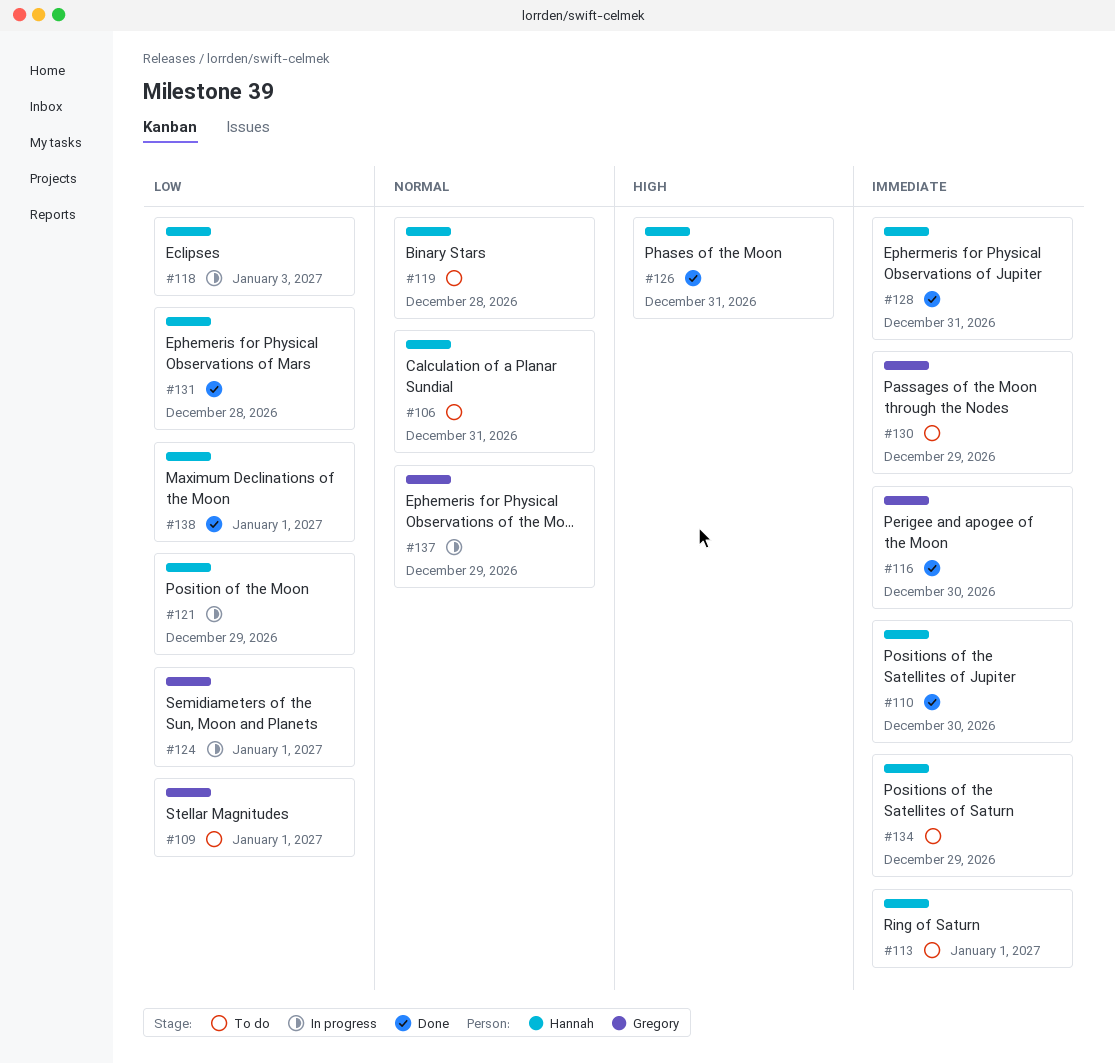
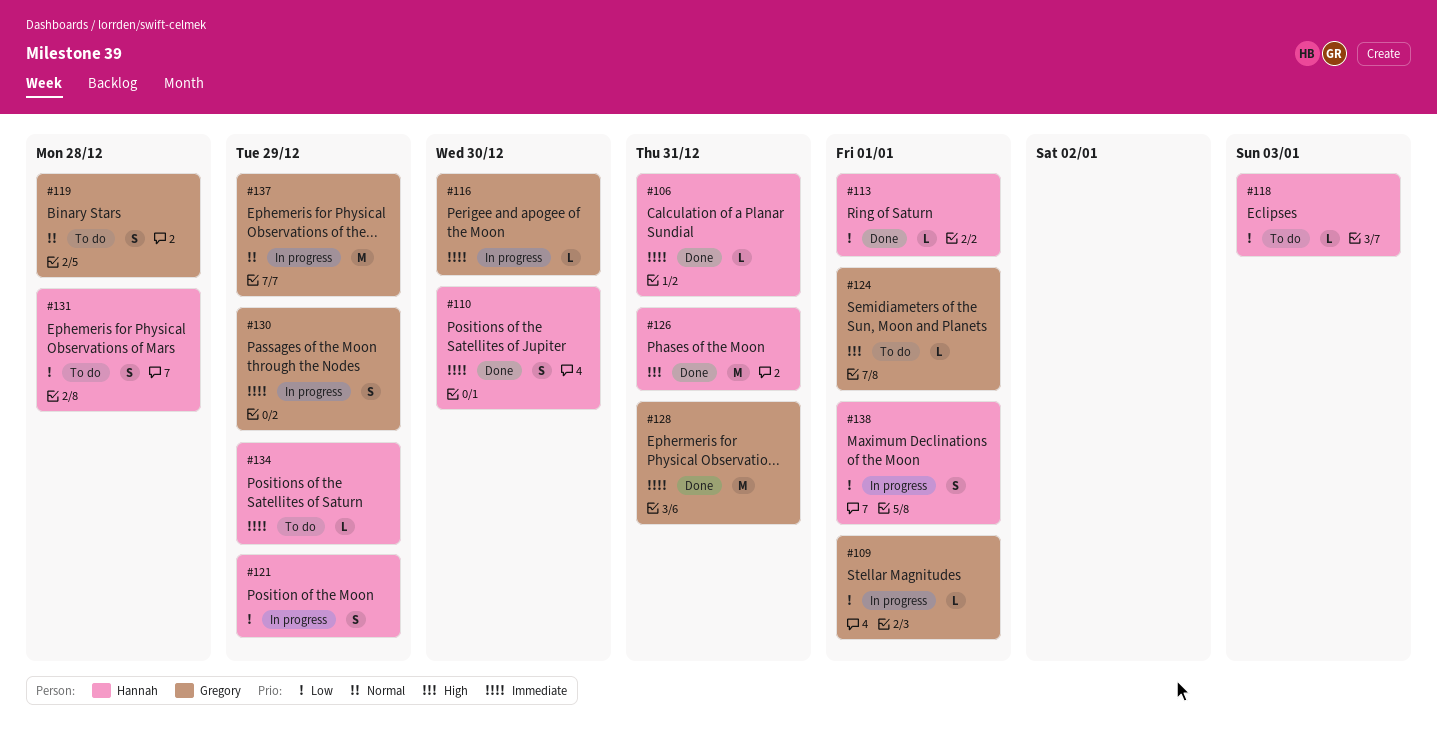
#106, status: To do -> Done
#106, priority: Normal -> Immediate
#109, status: To do -> In progress
#113, status: To do -> Done
#113, priority: Immediate -> Low
#116, status: Done -> In progress
#118, status: In progress -> To do
#119, owner: Hannah -> Gregory
#124, status: In progress -> To do
#124, priority: Low -> High
#128, owner: Hannah -> Gregory
#130, status: To do -> In progress
#131, status: Done -> To do
#138, status: Done -> In progress

